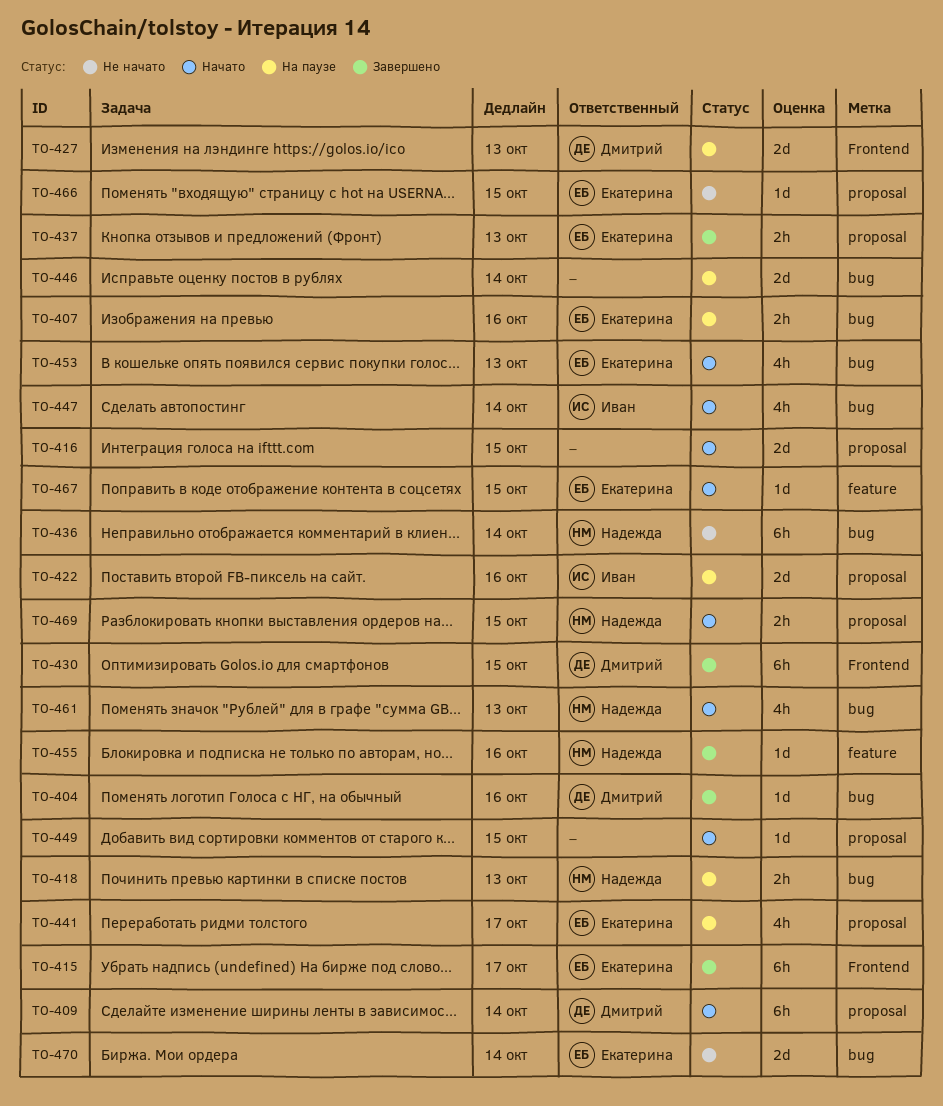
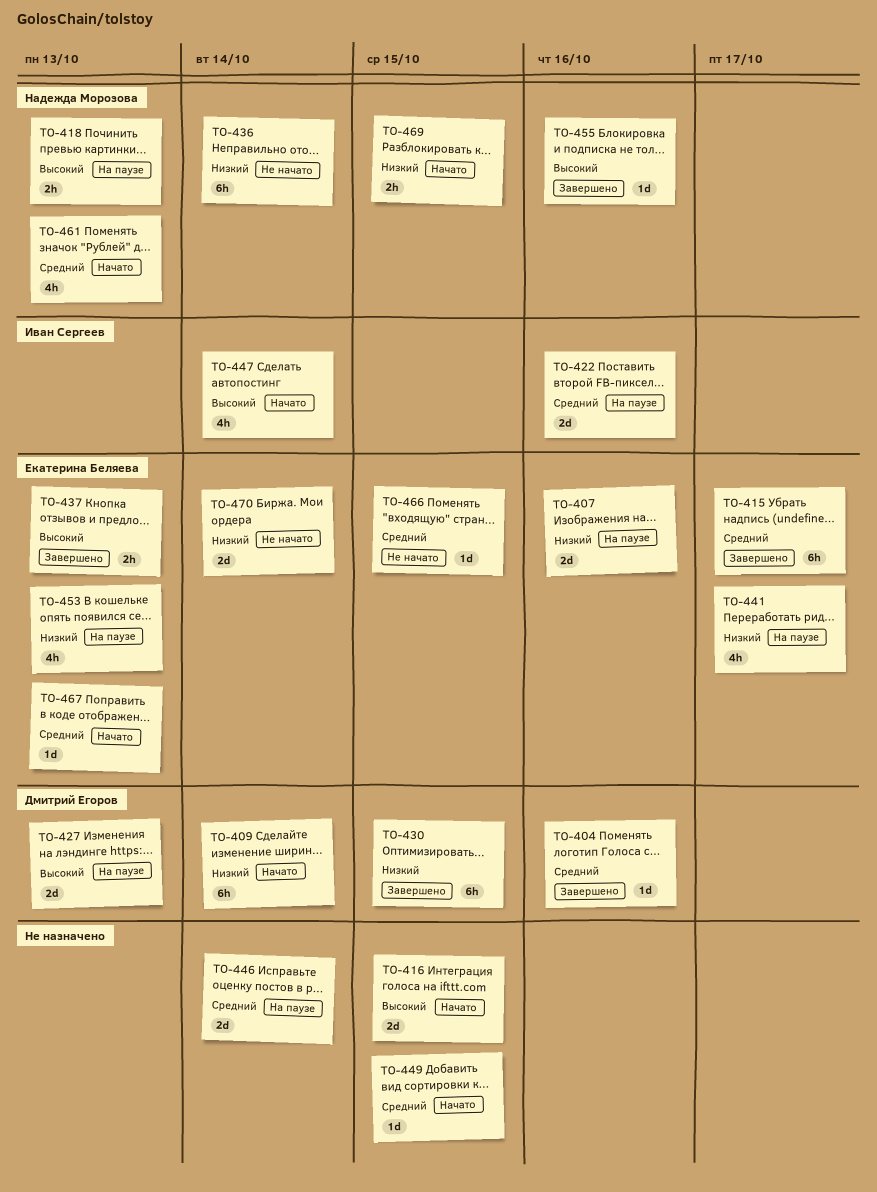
TO-407, estimate: 2h -> 2d
TO-453, status: Начато -> На паузе
TO-467, due: Oct 15 -> Oct 13

